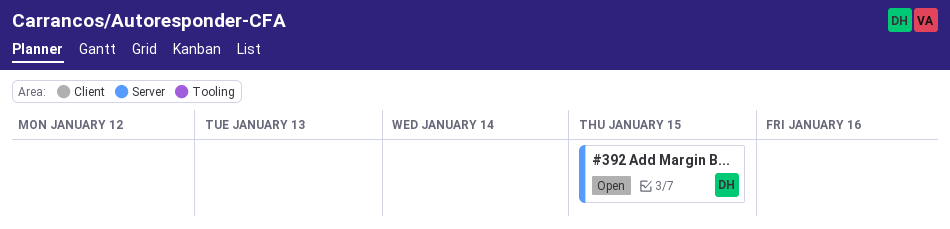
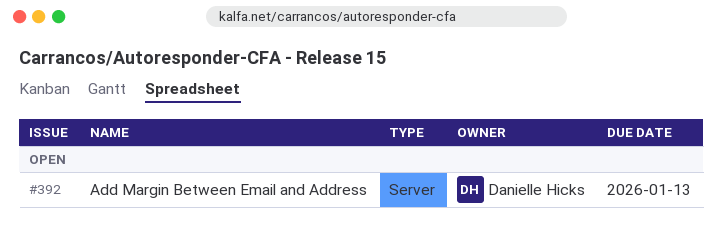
#392, due: Jan 15 -> Jan 13

